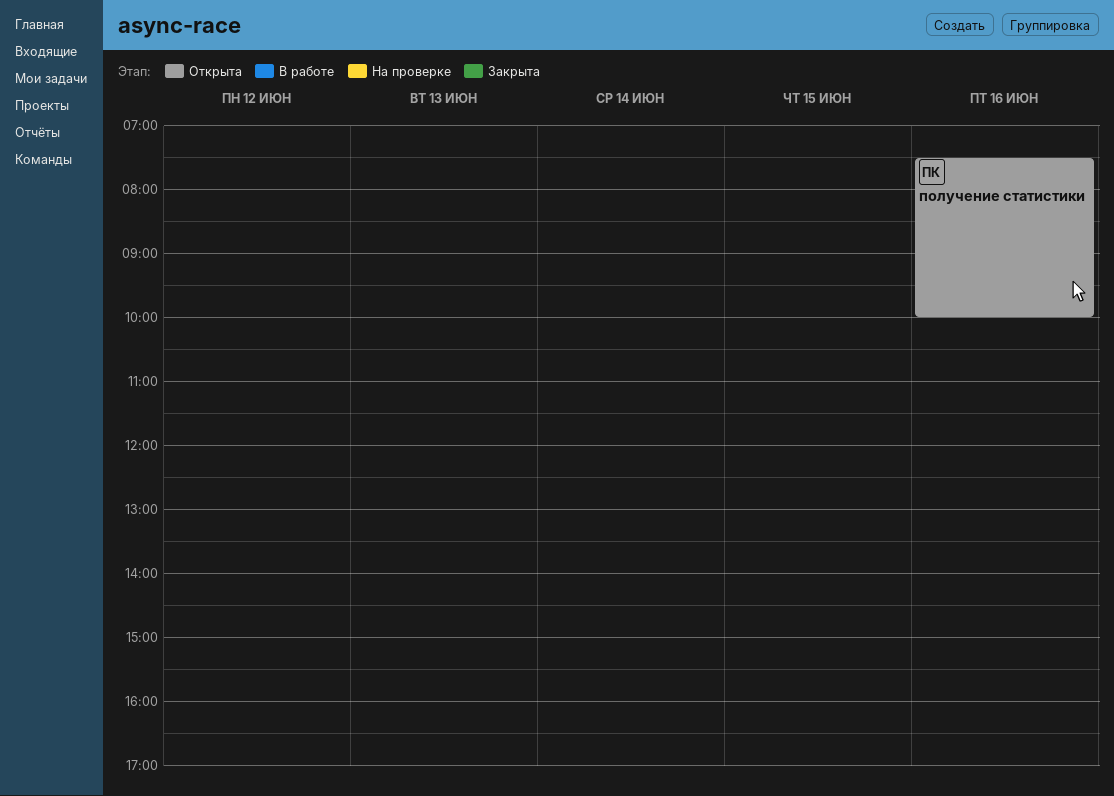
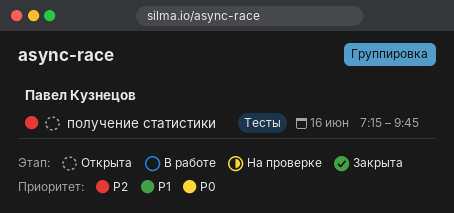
получение статистики, begins: 07:30 -> 07:15
получение статистики, ends: 10:00 -> 09:45

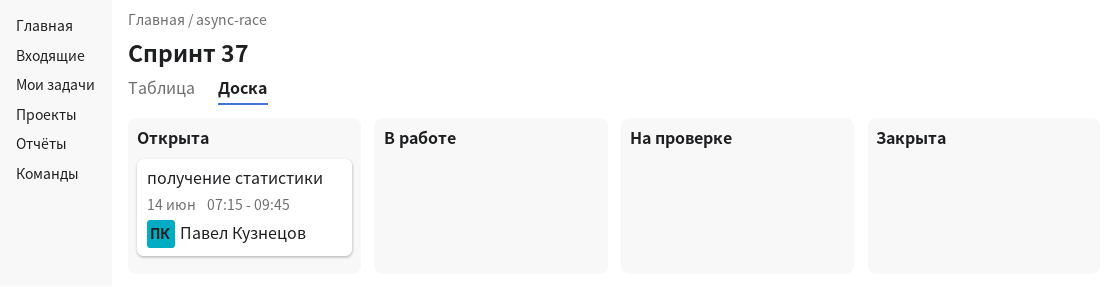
получение статистики, day: Jun 16 -> Jun 14

